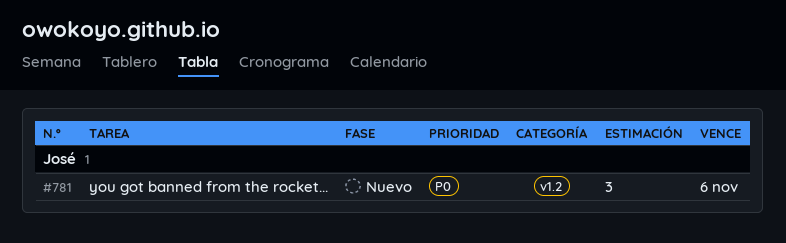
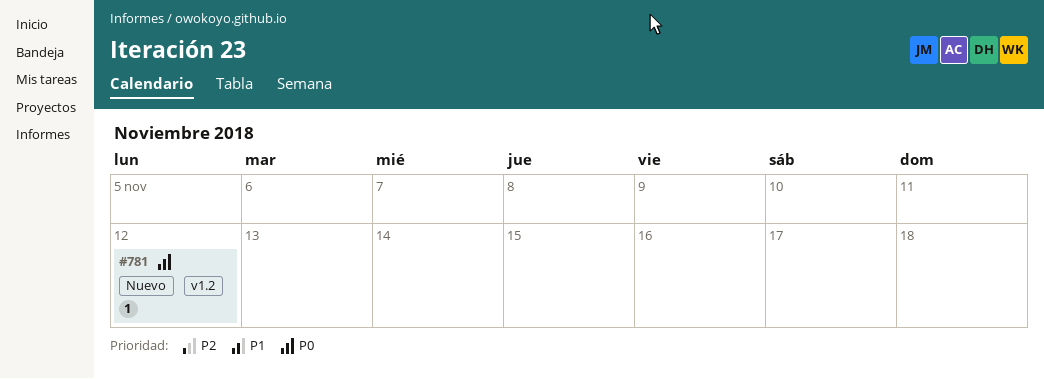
#781, estimate: 3 -> 1
#781, due: Nov 6 -> Nov 12

